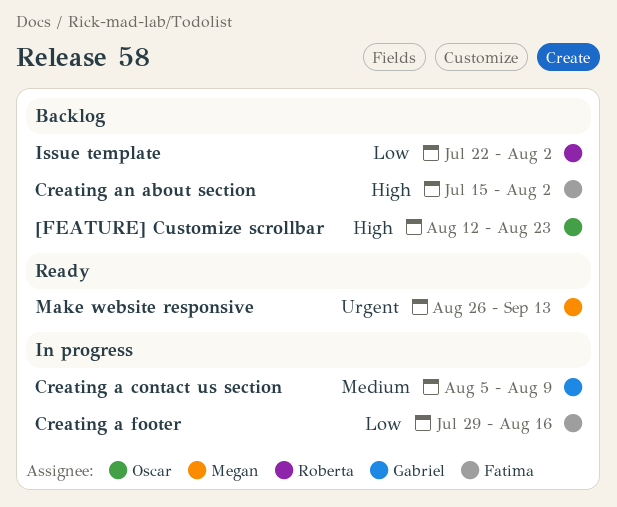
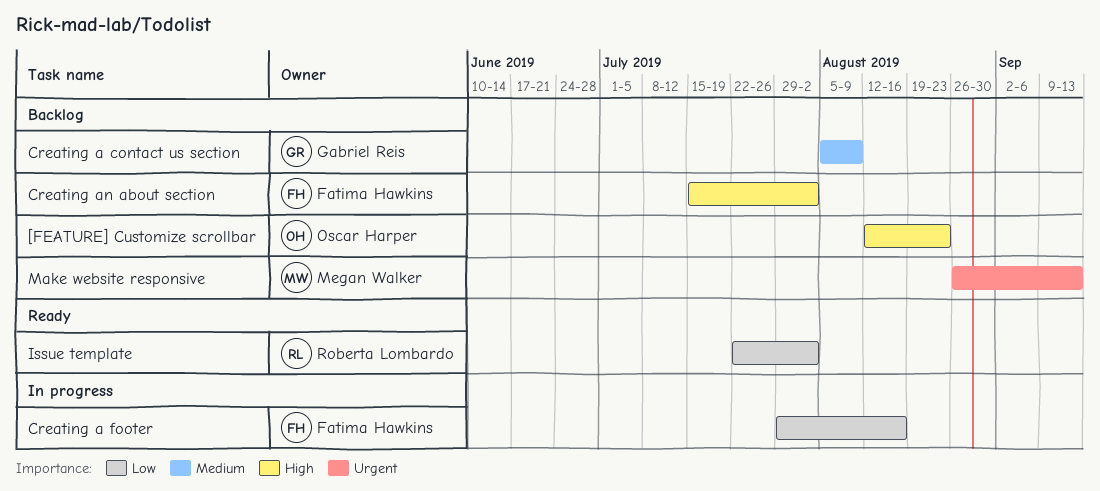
Creating a contact us section, status: In progress -> Backlog
Issue template, status: Backlog -> Ready
Make website responsive, status: Ready -> Backlog

